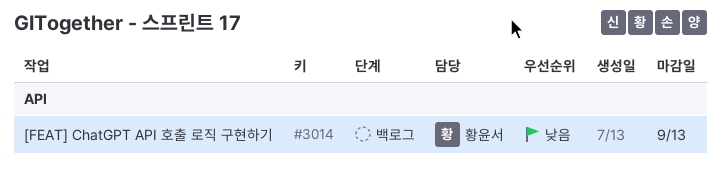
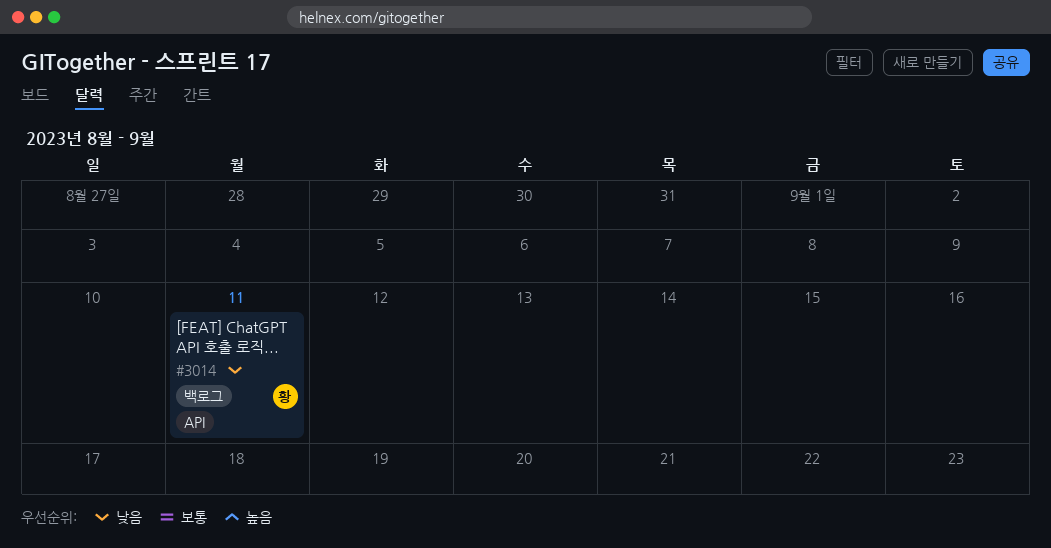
#3014, due: Sep 13 -> Sep 11

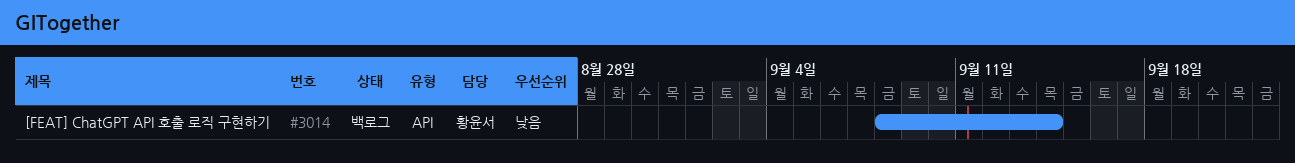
#3014, due: Sep 11 -> Sep 14

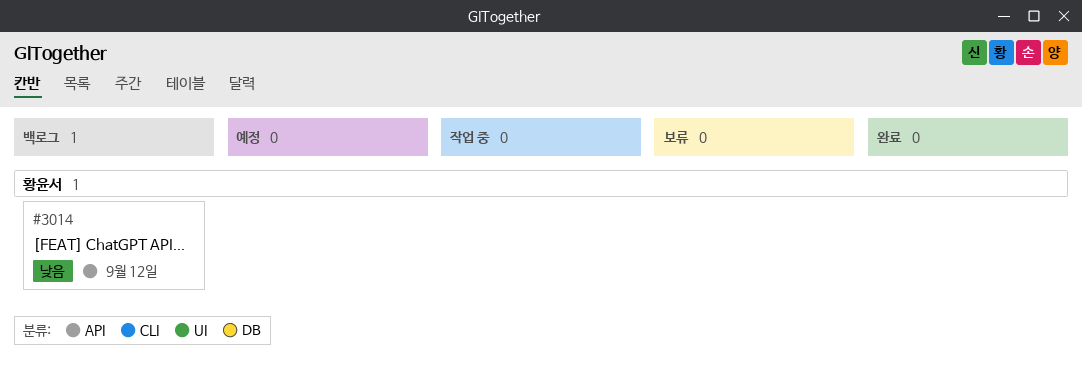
#3014, due: Sep 14 -> Sep 12

